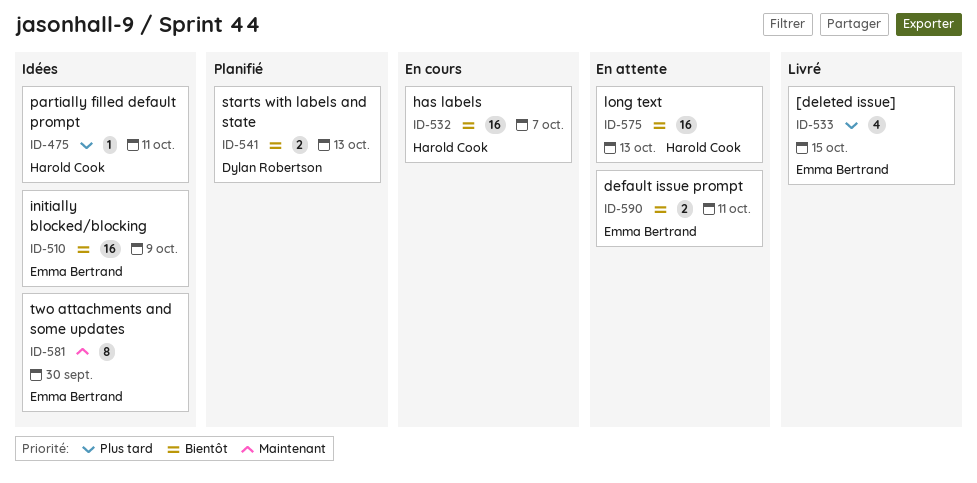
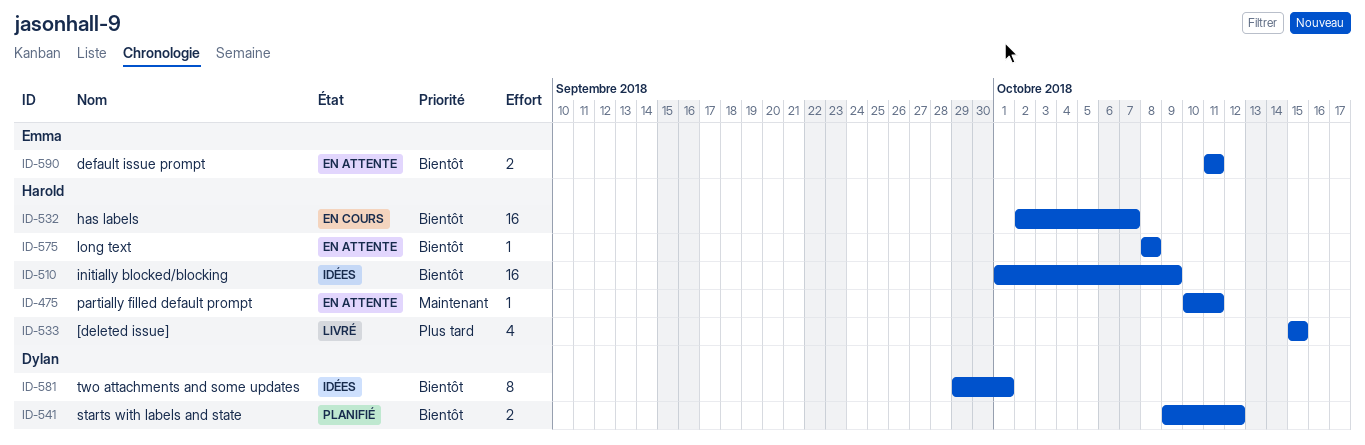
ID-475, status: Idées -> En attente
ID-475, priority: Plus tard -> Maintenant
ID-510, owner: Emma Bertrand -> Harold Cook
ID-533, owner: Emma Bertrand -> Harold Cook
ID-541, due: Oct 13 -> Oct 12
ID-575, estimate: 16 -> 1
ID-575, due: Oct 13 -> Oct 8
ID-581, owner: Emma Bertrand -> Dylan Robertson
ID-581, priority: Maintenant -> Bientôt
ID-581, due: Sep 30 -> Oct 1

